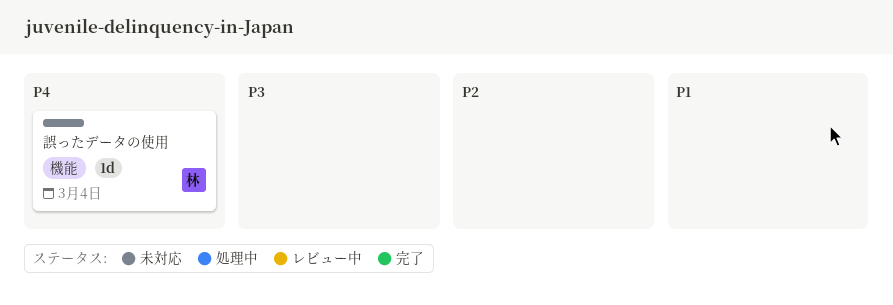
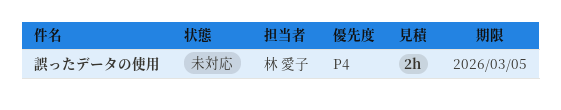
誤ったデータの使用, estimate: 1d -> 2h
誤ったデータの使用, due: Mar 4 -> Mar 5

